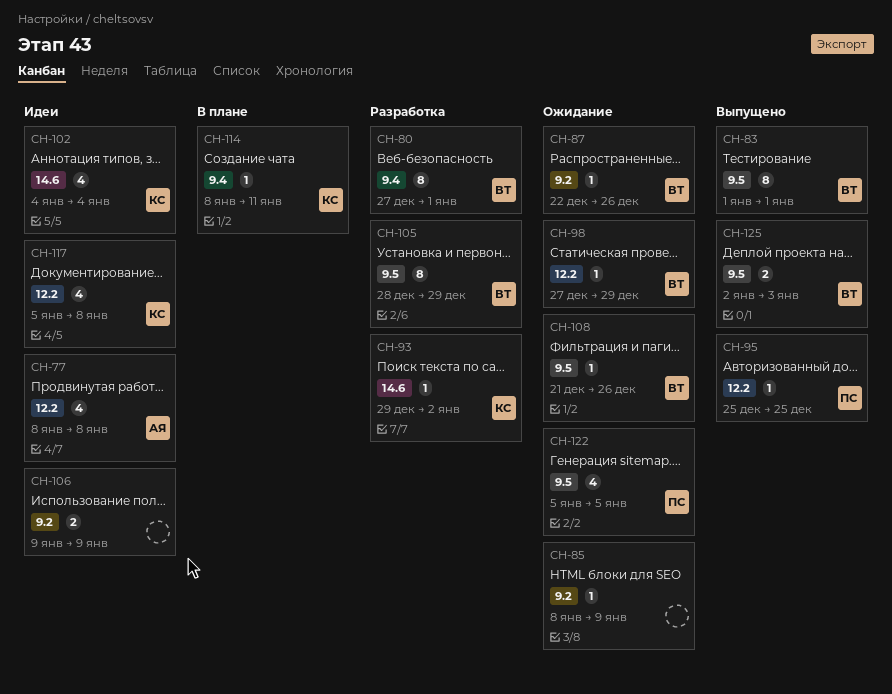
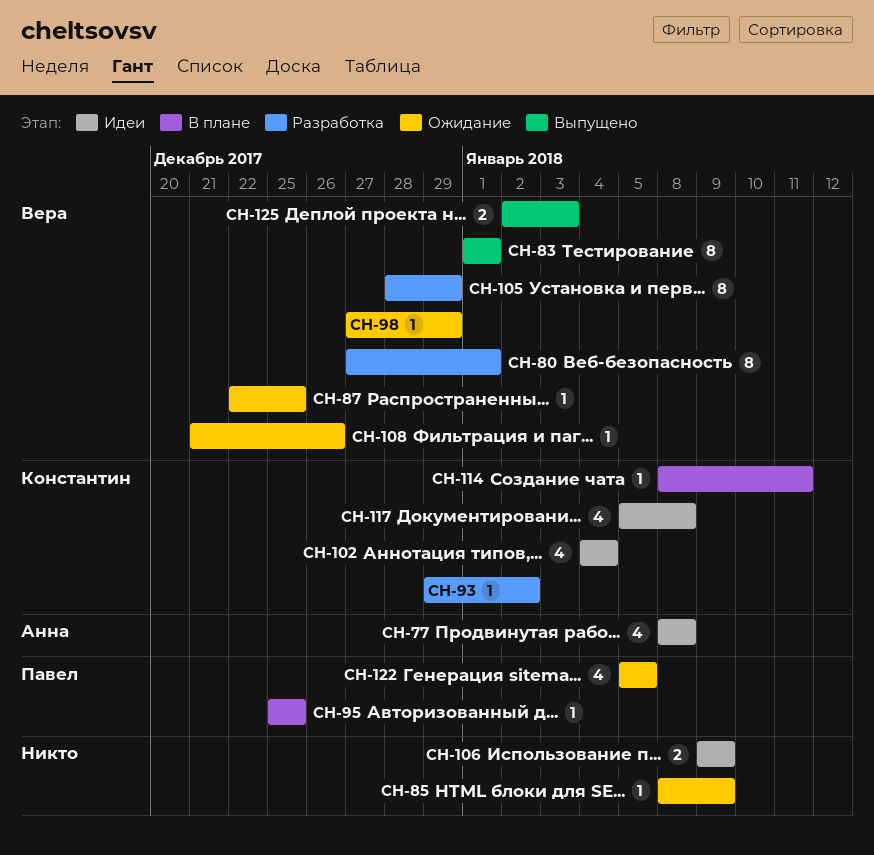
CH-87, due: Dec 26 -> Dec 25
CH-95, status: Выпущено -> В плане

